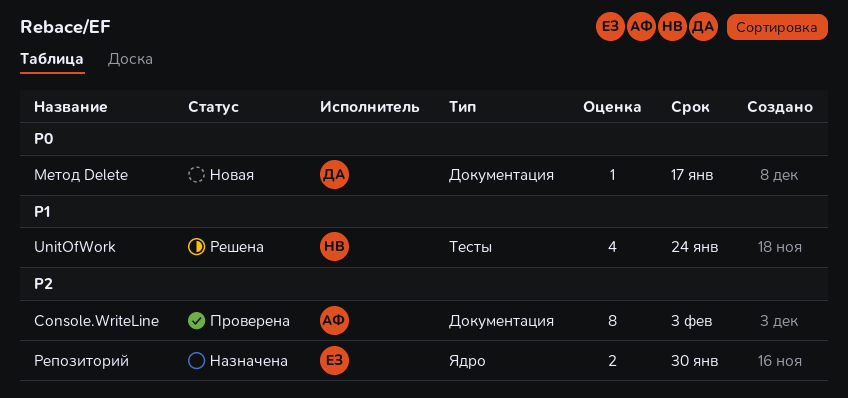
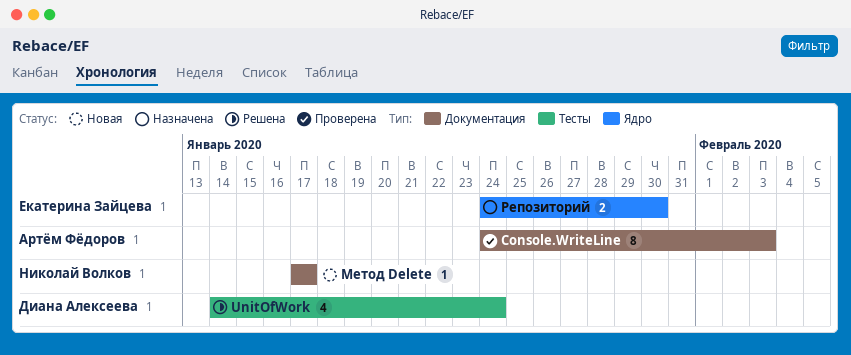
UnitOfWork, owner: Николай Волков -> Диана Алексеева
Метод Delete, owner: Диана Алексеева -> Николай Волков

